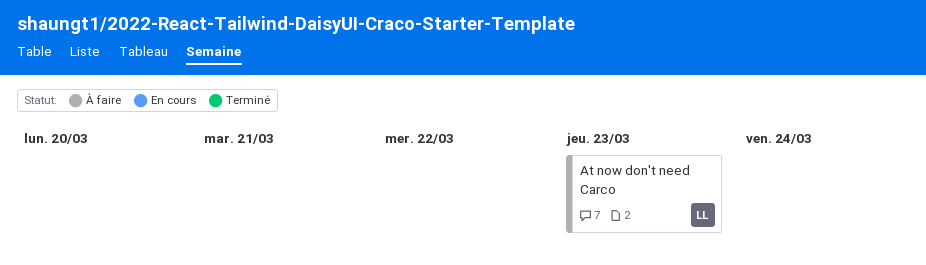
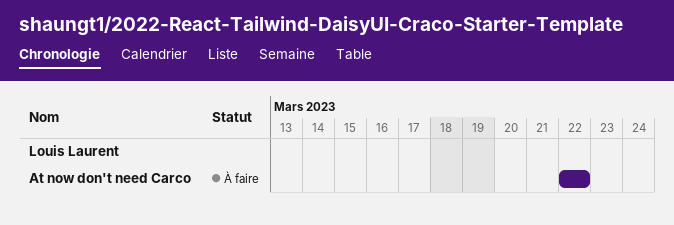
At now don't need Carco, due: Mar 23 -> Mar 22

